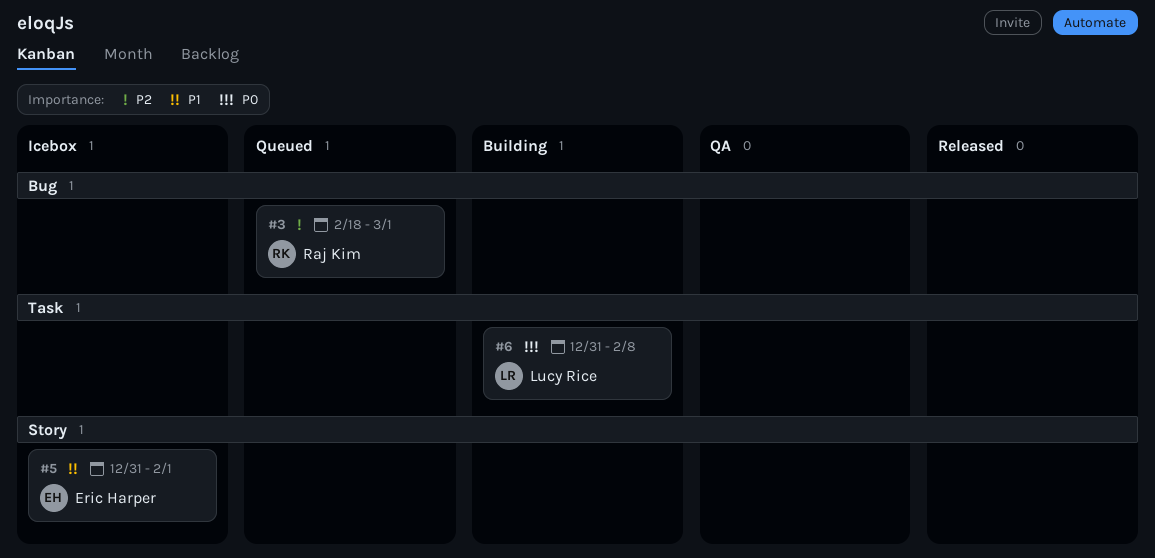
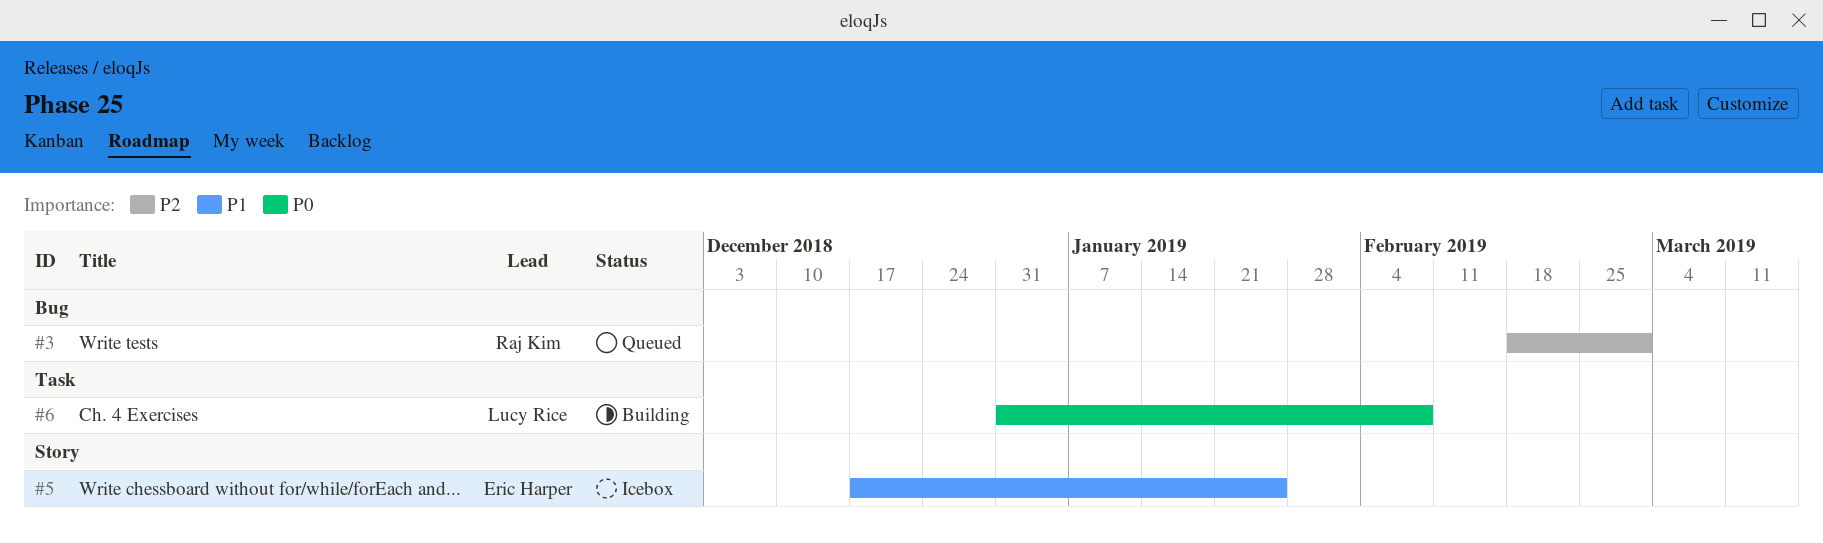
#5, start: Dec 31 -> Dec 17
#5, due: Feb 1 -> Jan 25

